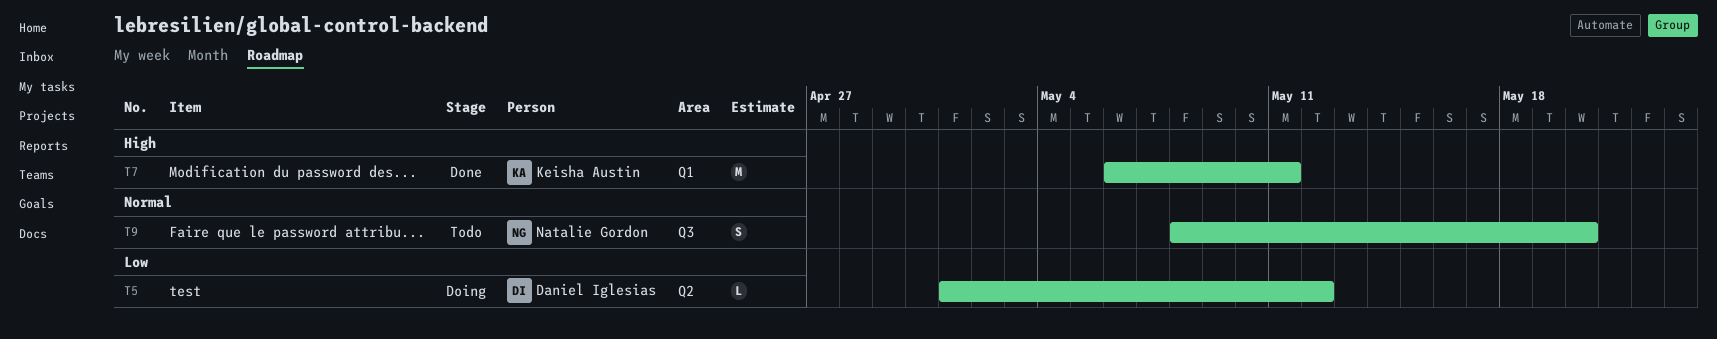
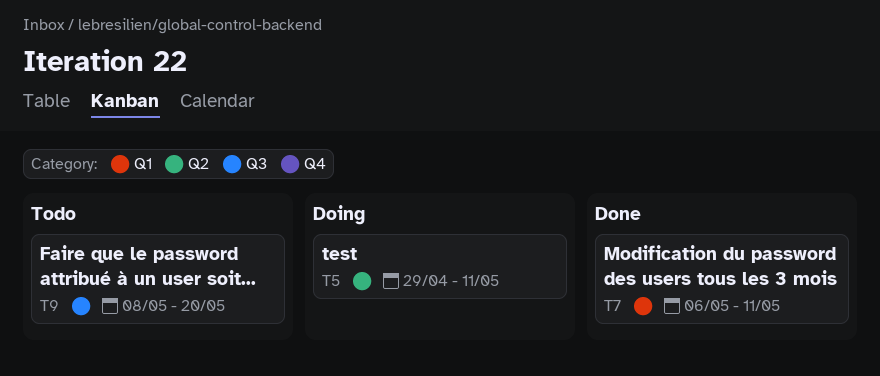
T5, start: May 1 -> Apr 29
T5, due: May 12 -> May 11

